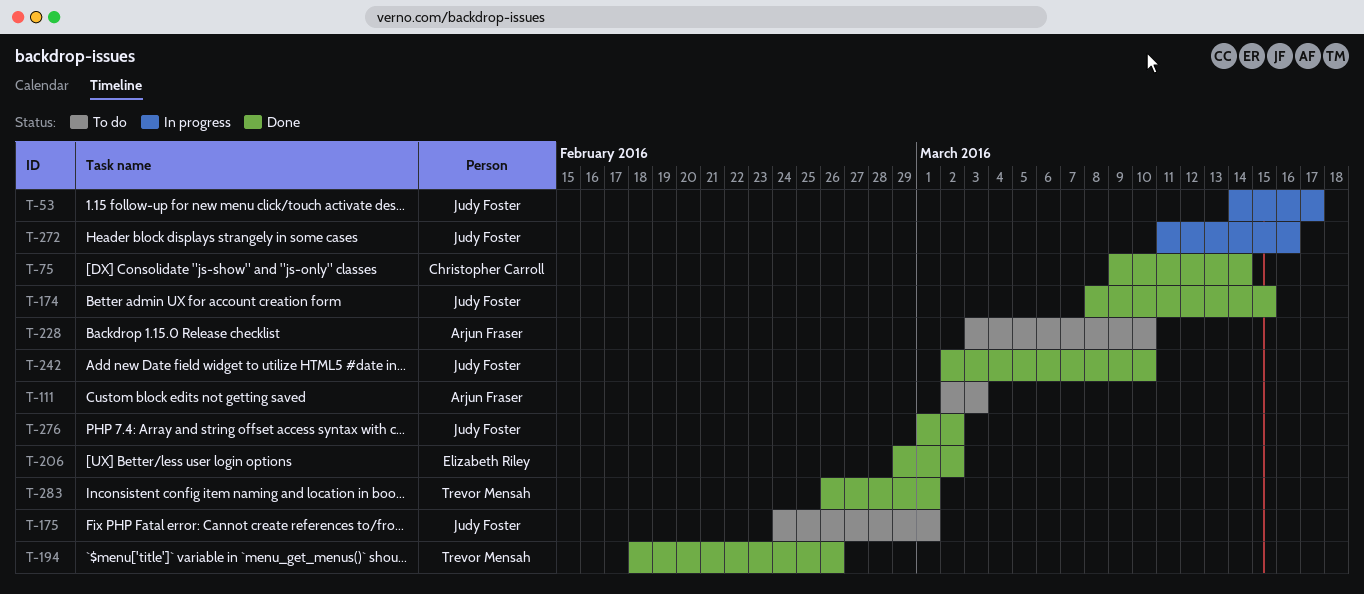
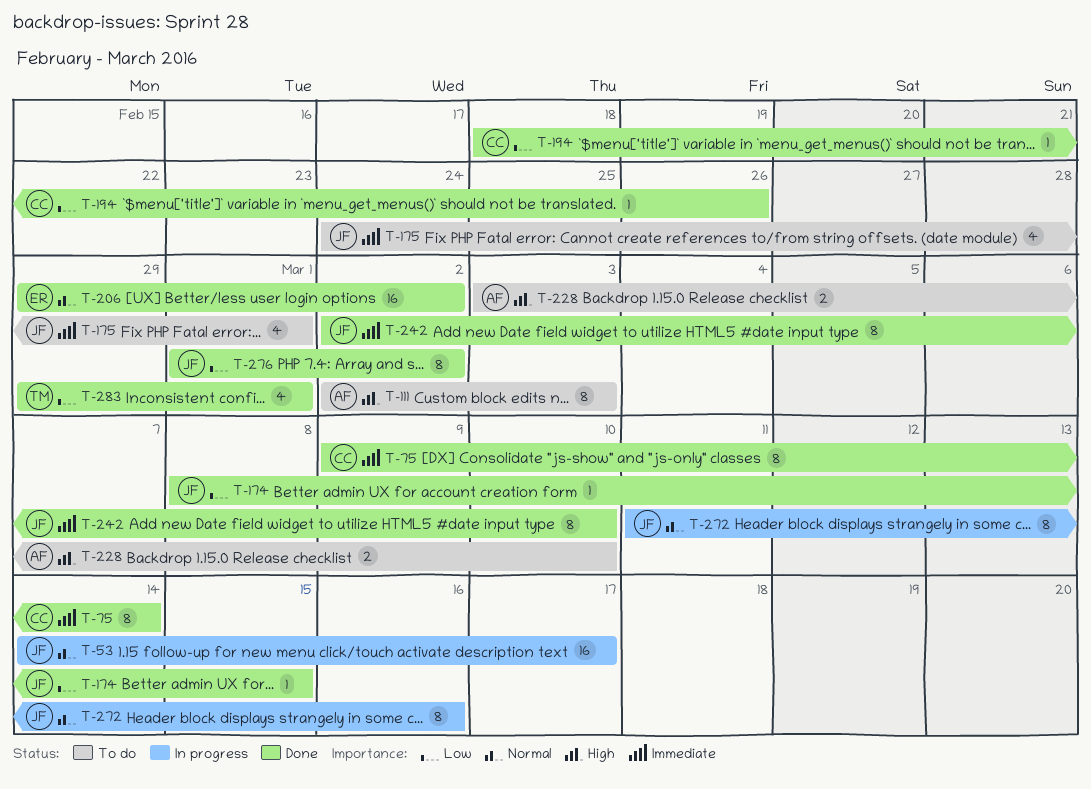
T-194, owner: Trevor Mensah -> Christopher Carroll
T-283, start: Feb 26 -> Feb 29

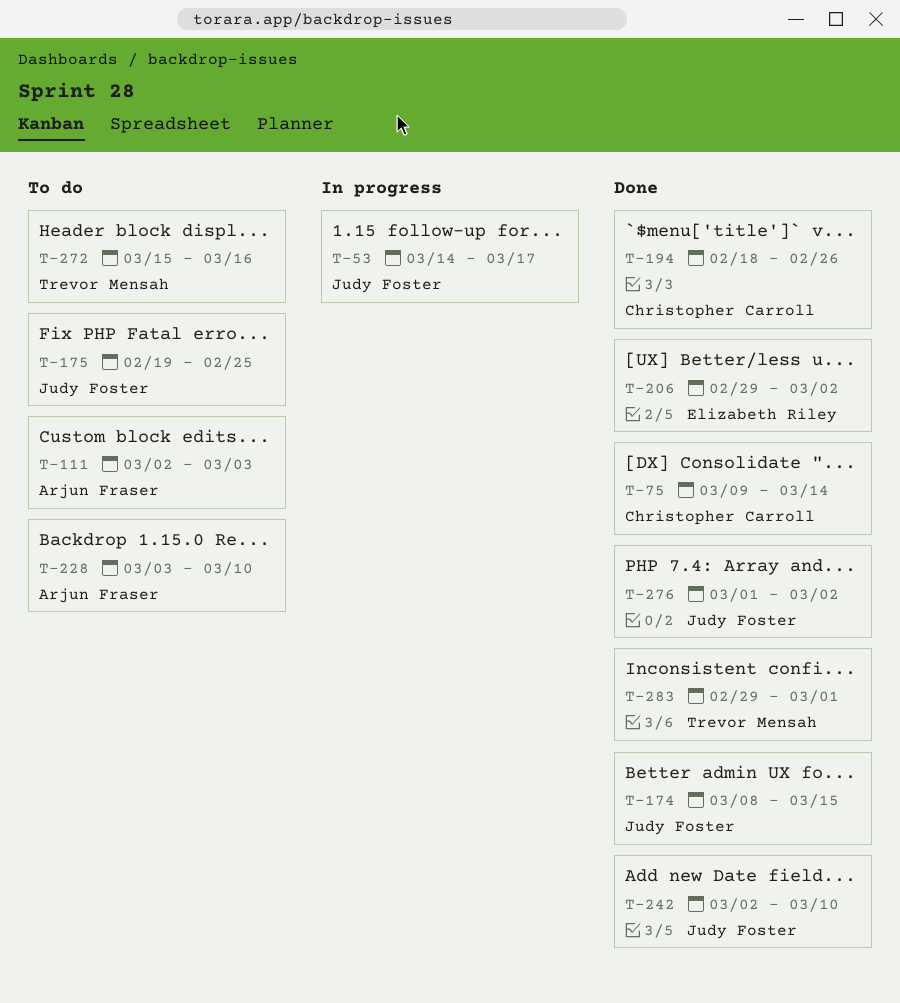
T-175, start: Feb 24 -> Feb 19
T-175, due: Mar 1 -> Feb 25
T-272, status: In progress -> To do
T-272, owner: Judy Foster -> Trevor Mensah
T-272, start: Mar 11 -> Mar 15

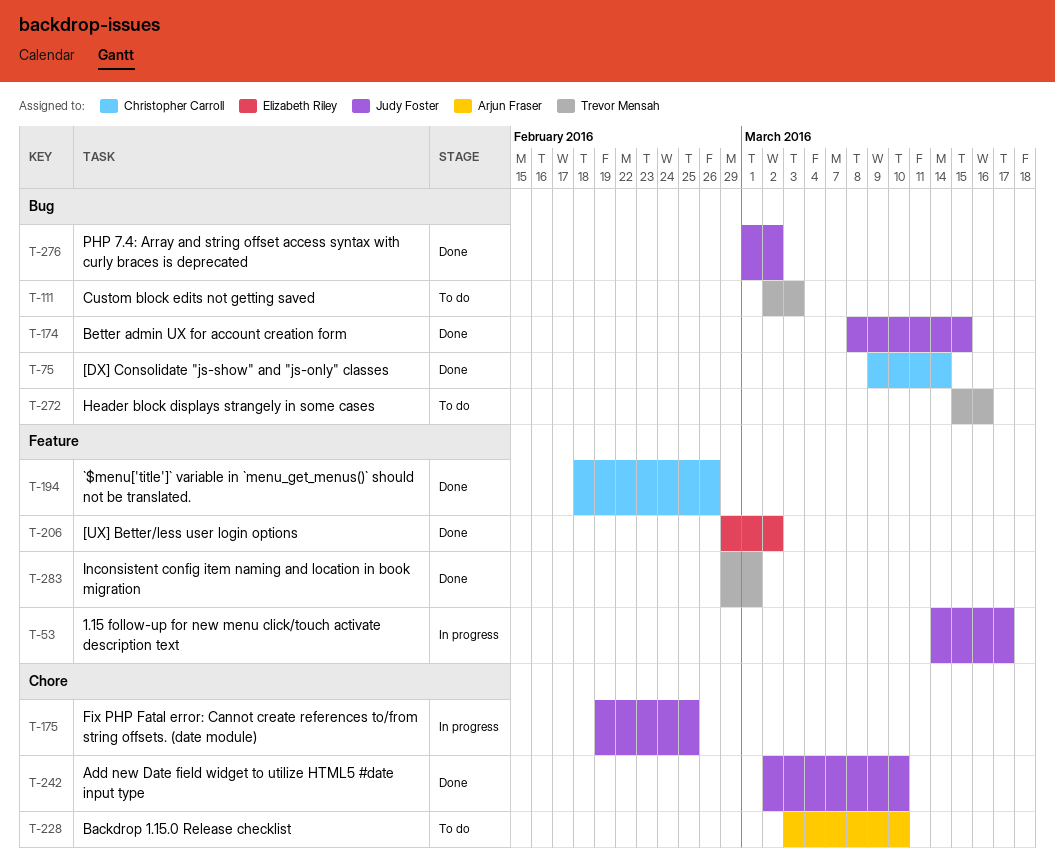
T-111, owner: Arjun Fraser -> Trevor Mensah
T-175, status: To do -> In progress

